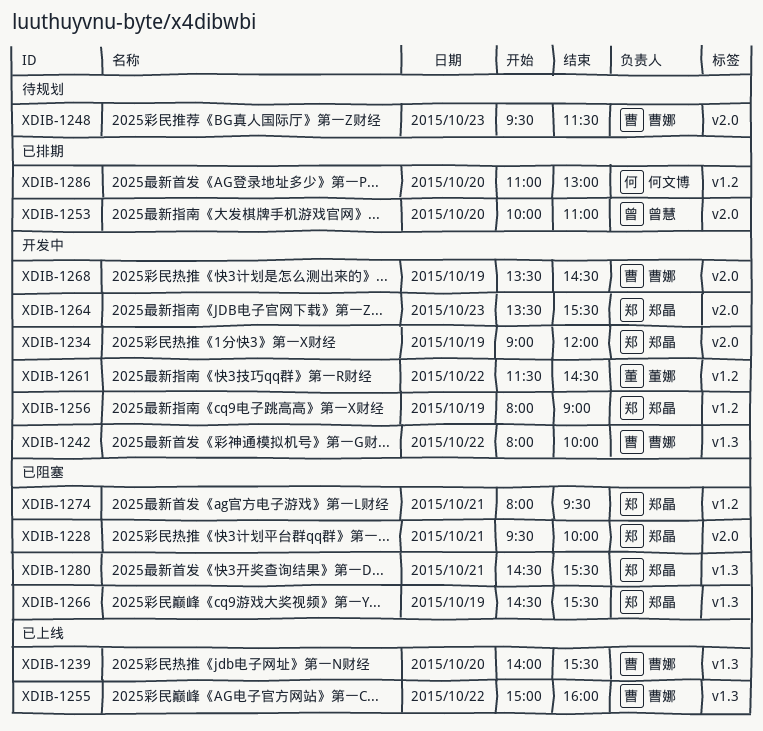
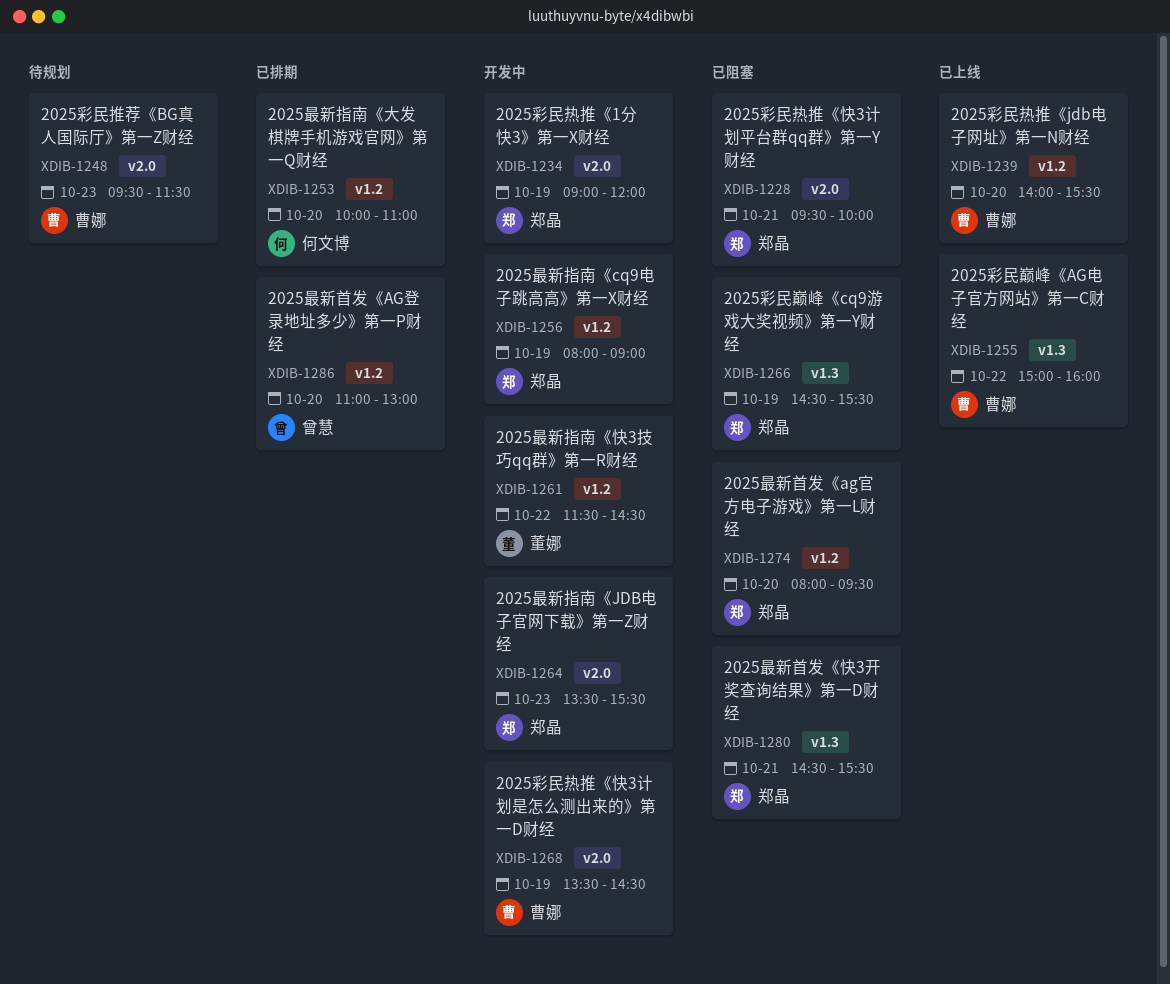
XDIB-1239, label: v1.3 -> v1.2
XDIB-1242: present -> none
XDIB-1253, owner: 曾慧 -> 何文博
XDIB-1253, label: v2.0 -> v1.2
XDIB-1274, day: Oct 21 -> Oct 20
XDIB-1286, owner: 何文博 -> 曾慧

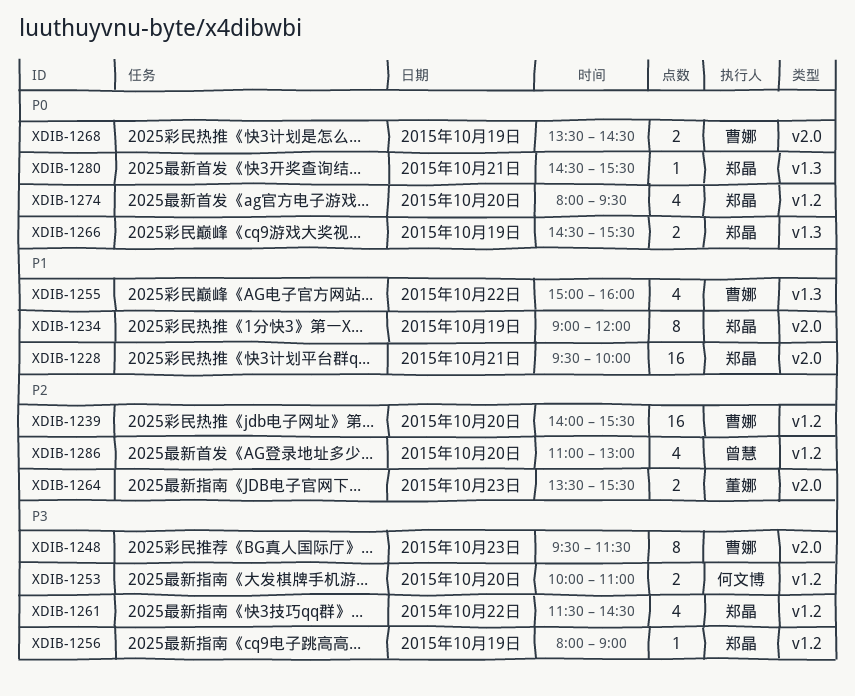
XDIB-1261, owner: 董娜 -> 郑晶
XDIB-1264, owner: 郑晶 -> 董娜

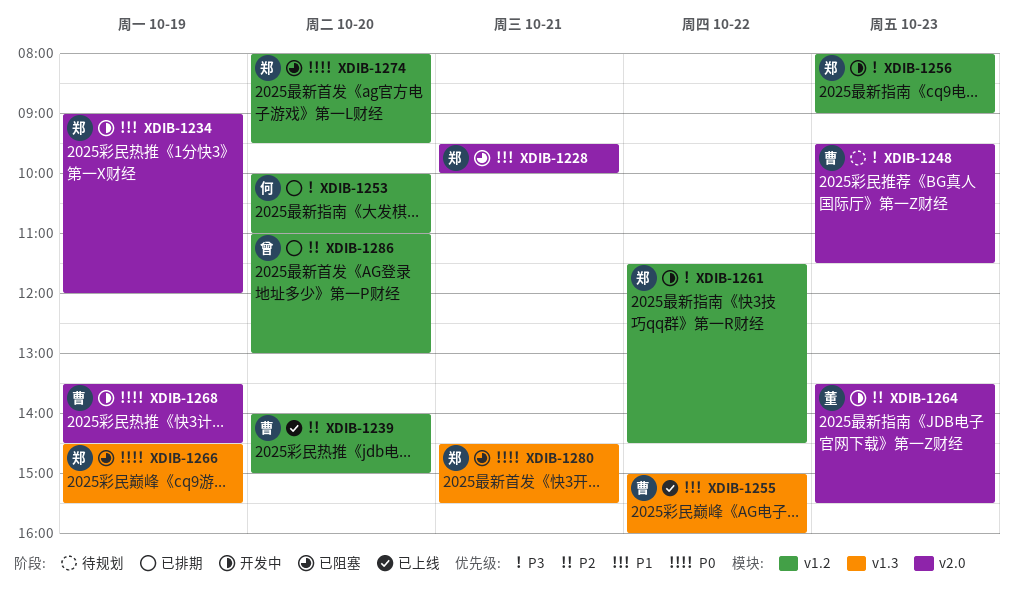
XDIB-1239, ends: 15:30 -> 15:00
XDIB-1256, day: Oct 19 -> Oct 23

